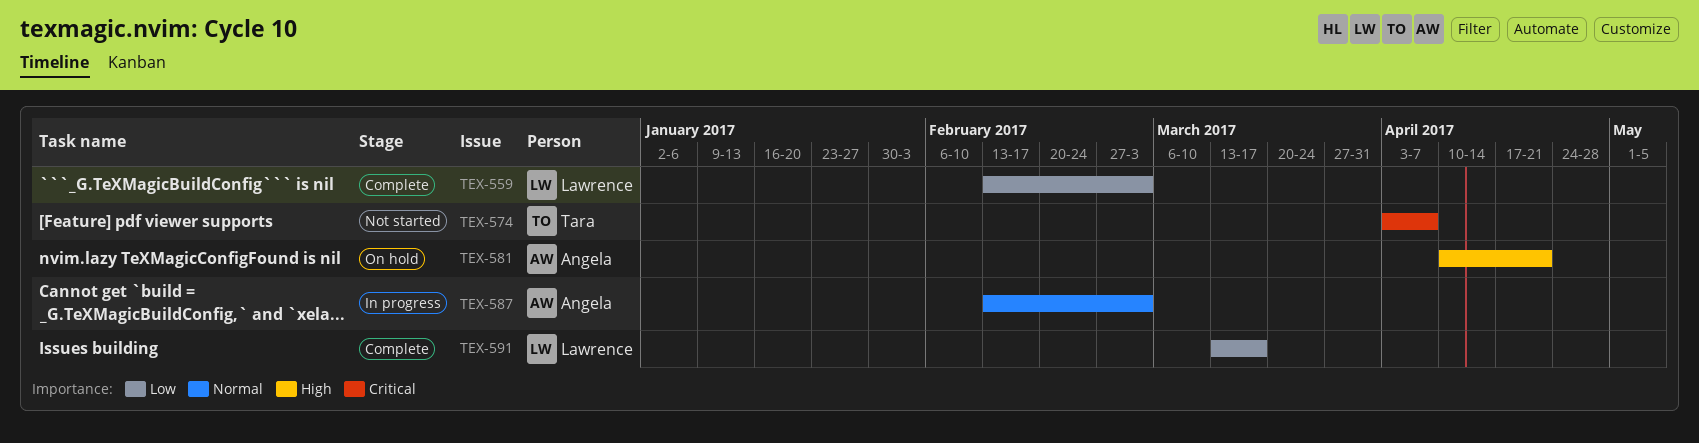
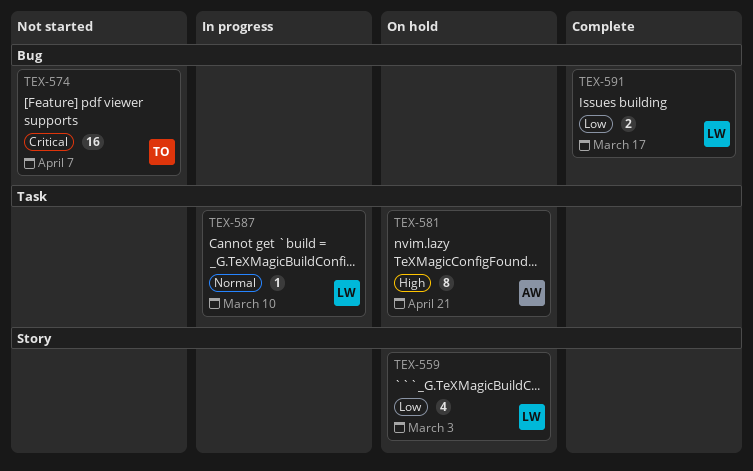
TEX-559, status: Complete -> On hold
TEX-587, owner: Angela -> Lawrence
TEX-587, due: Mar 3 -> Mar 10

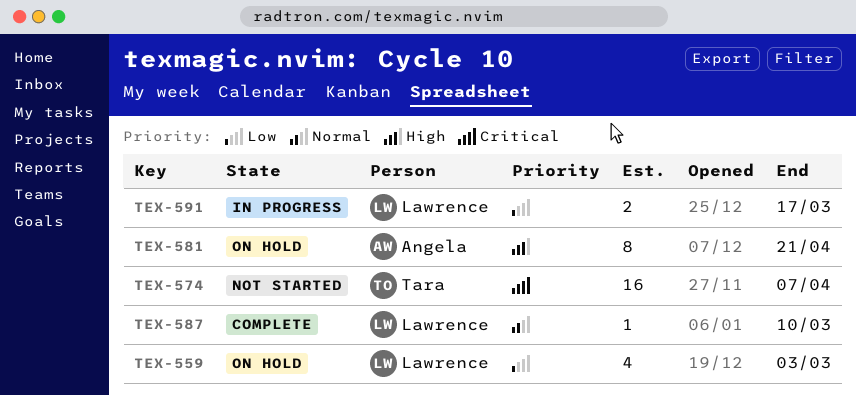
TEX-587, status: In progress -> Complete
TEX-591, status: Complete -> In progress

